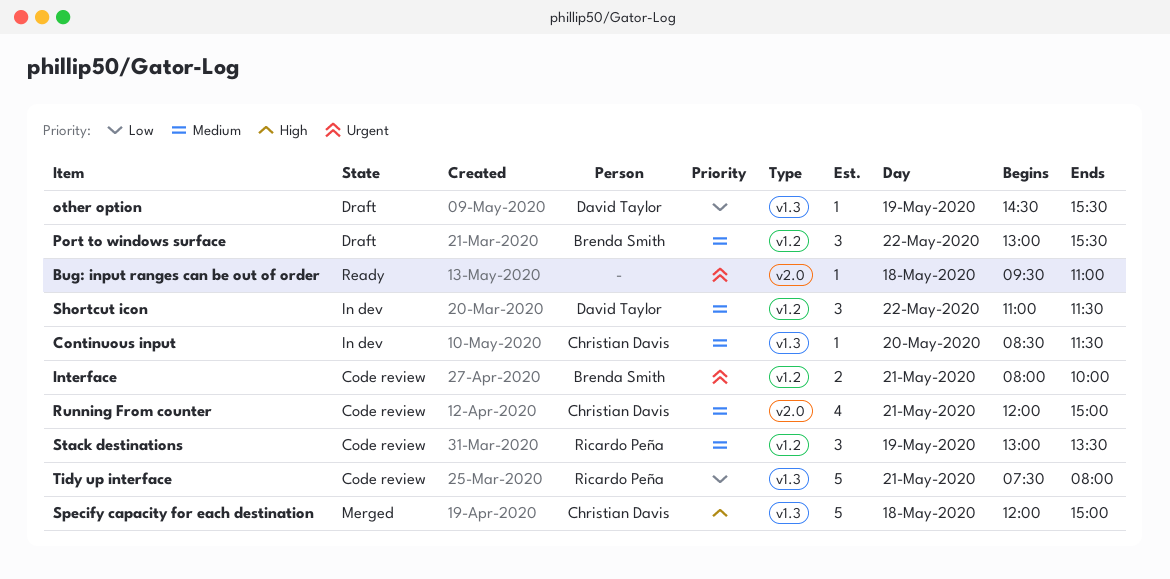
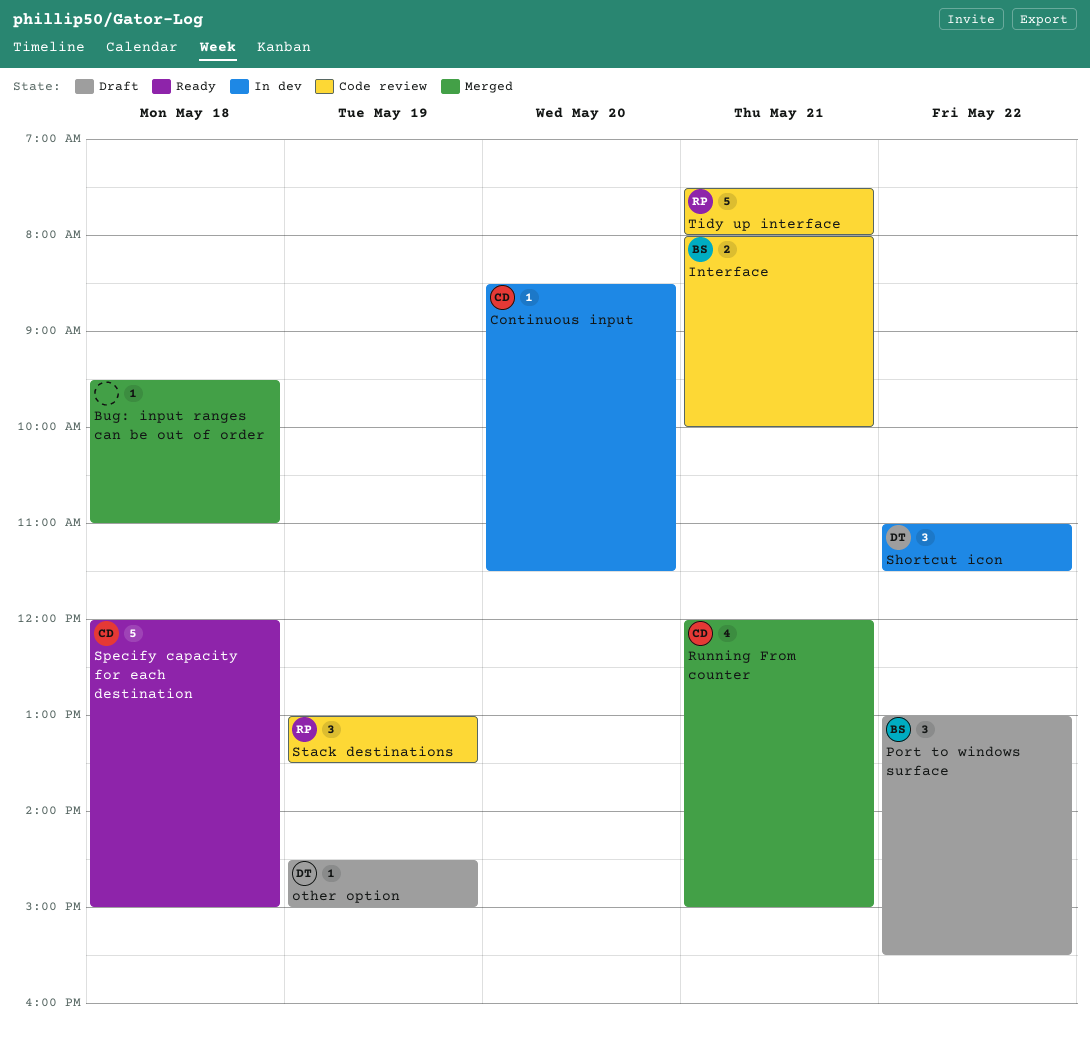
Bug: input ranges can be out of order, status: Ready -> Merged
other option, ends: 15:30 -> 15:00
Running From counter, status: Code review -> Merged
Specify capacity for each destination, status: Merged -> Ready

